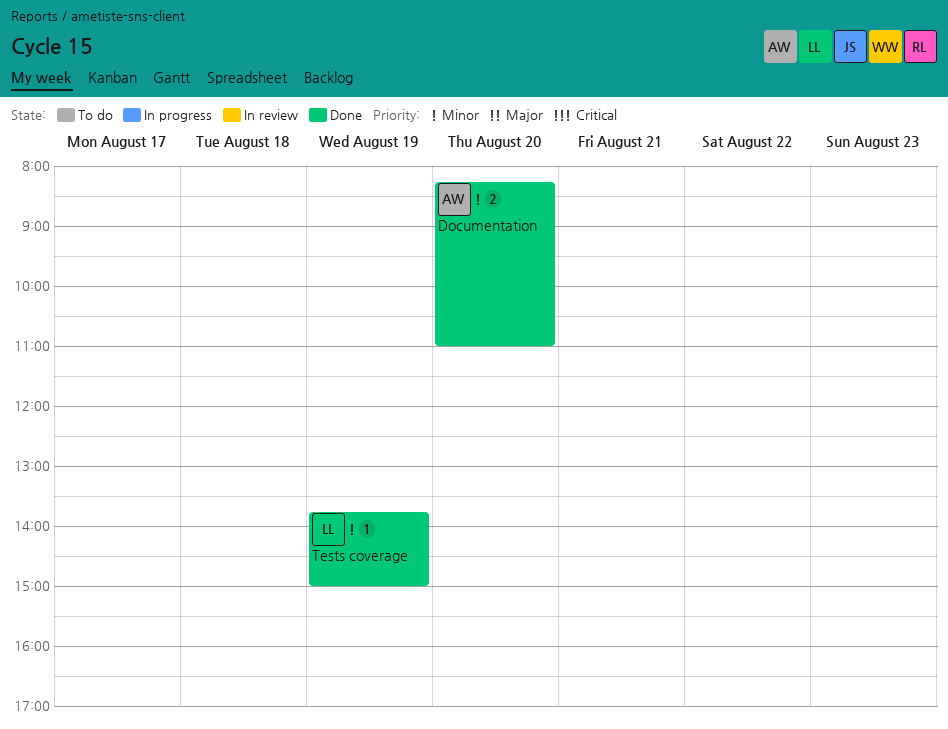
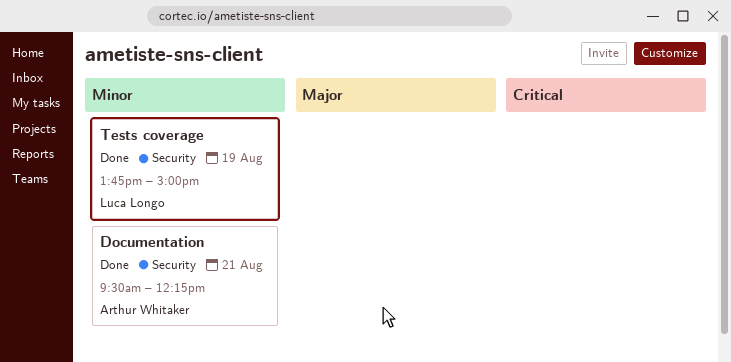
Documentation, day: Aug 20 -> Aug 21
Documentation, begins: 08:15 -> 09:30
Documentation, ends: 11:00 -> 12:15

